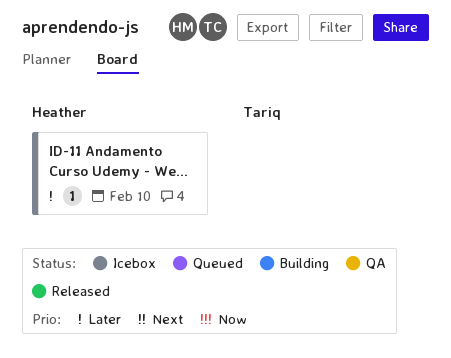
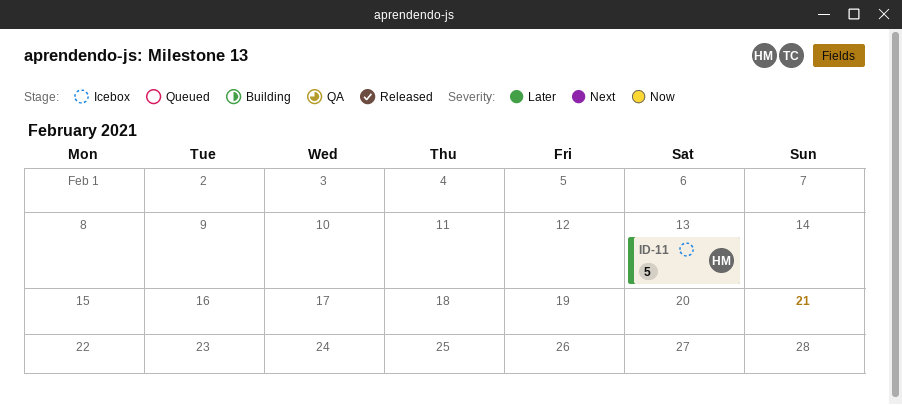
ID-11, estimate: 1 -> 5
ID-11, due: Feb 10 -> Feb 13

